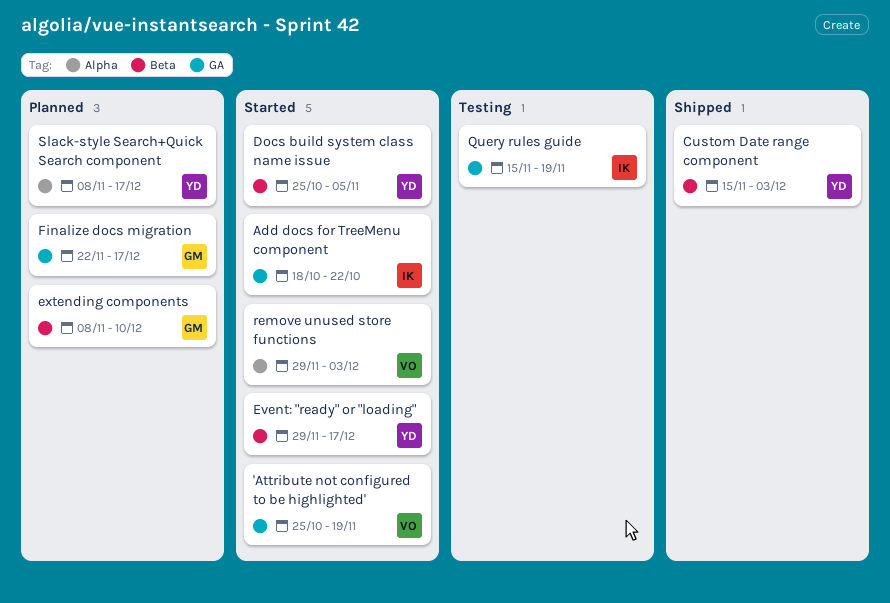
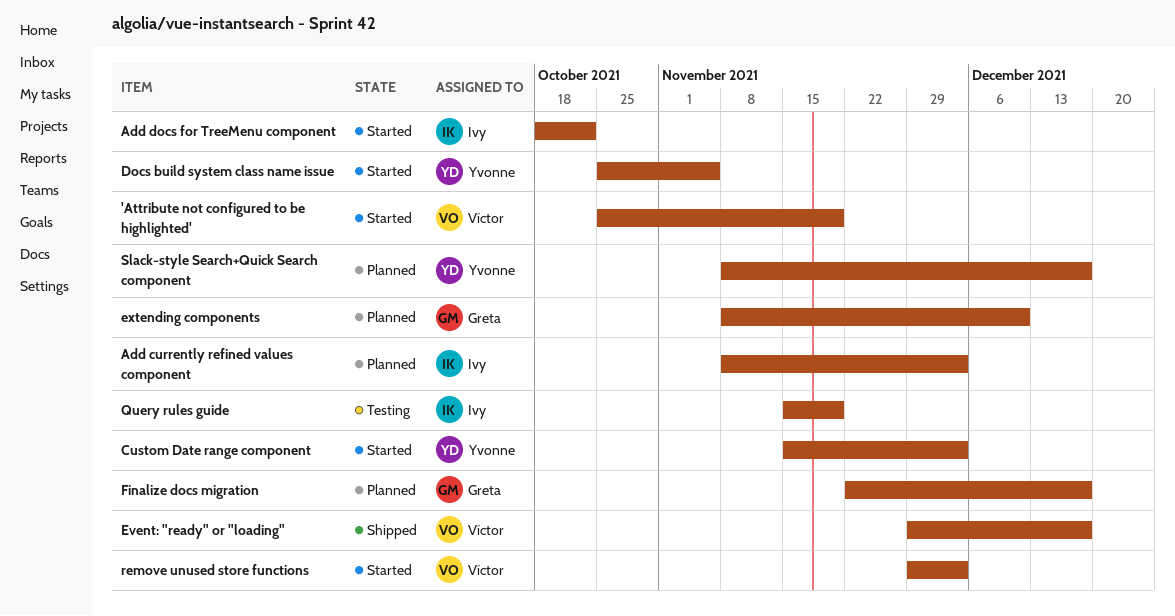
Add currently refined values component: none -> present
Custom Date range component, status: Shipped -> Started
Event: "ready" or "loading", status: Started -> Shipped
Event: "ready" or "loading", owner: Yvonne -> Víctor

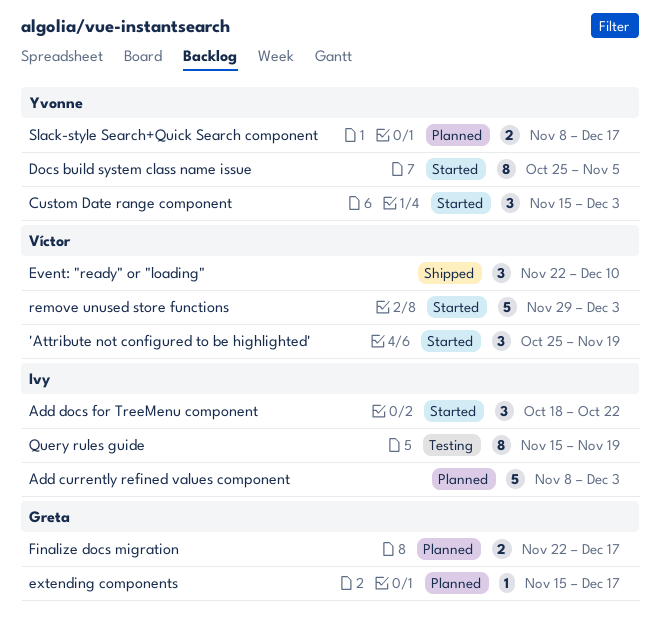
Event: "ready" or "loading", start: Nov 29 -> Nov 22
Event: "ready" or "loading", due: Dec 17 -> Dec 10
extending components, start: Nov 8 -> Nov 15
extending components, due: Dec 10 -> Dec 17

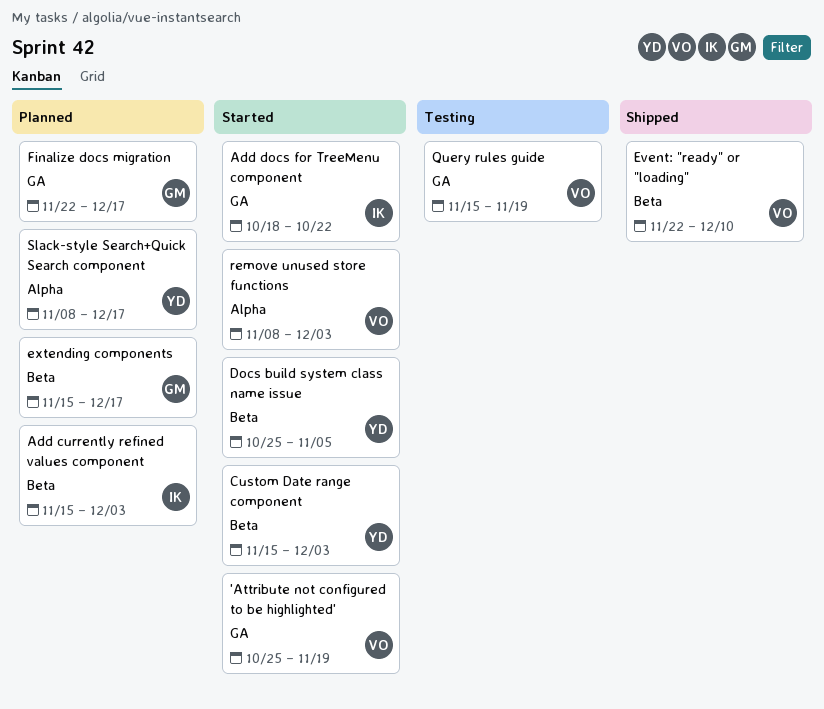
Add currently refined values component, start: Nov 8 -> Nov 15
Query rules guide, owner: Ivy -> Víctor
remove unused store functions, start: Nov 29 -> Nov 8

